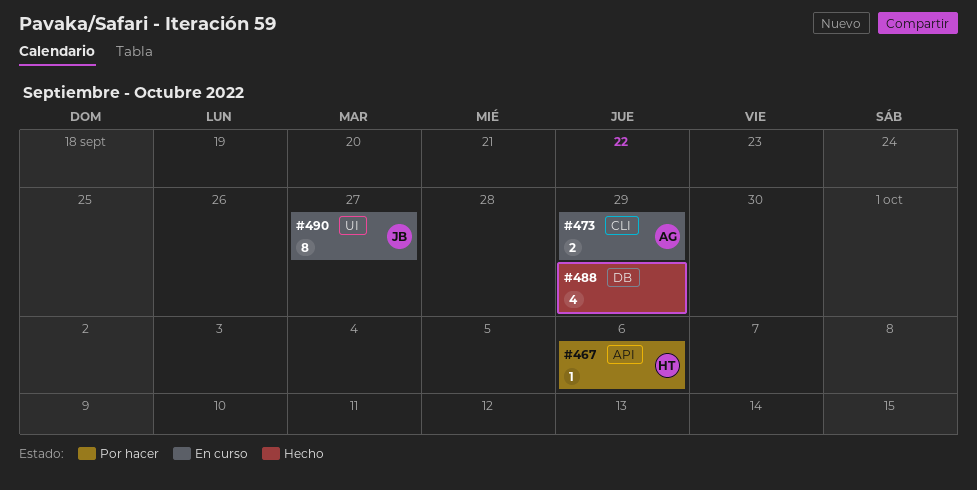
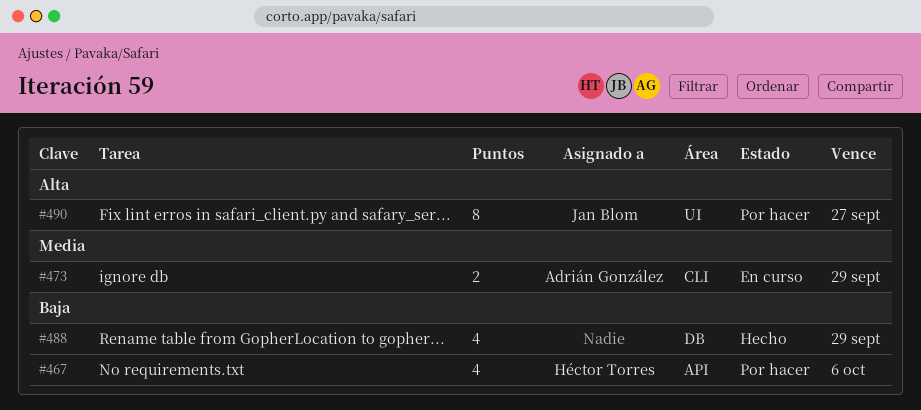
#467, estimate: 1 -> 4
#490, status: En curso -> Por hacer

